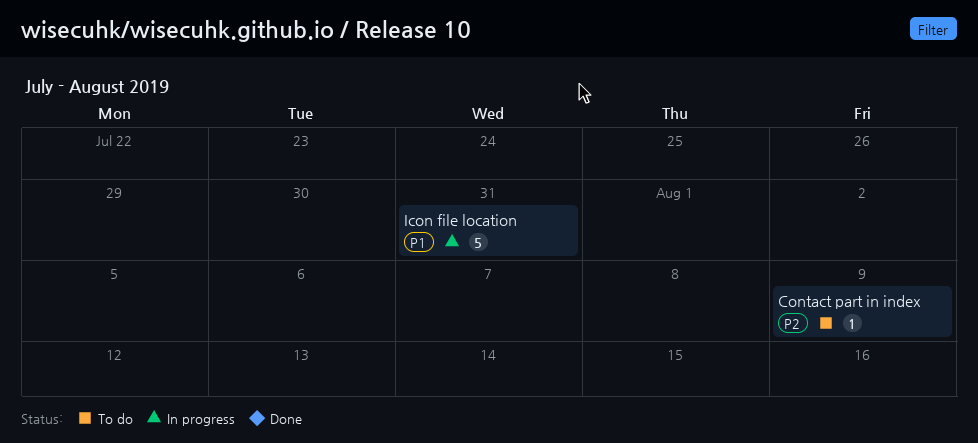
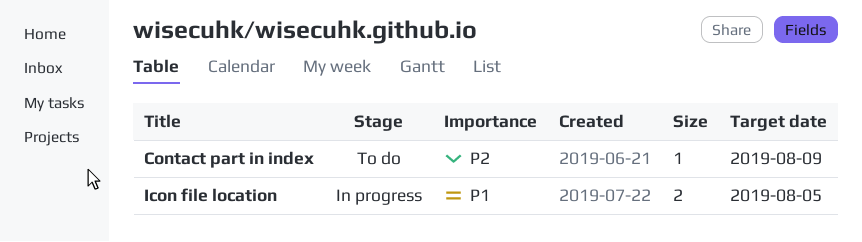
Icon file location, estimate: 5 -> 2
Icon file location, due: Jul 31 -> Aug 5

